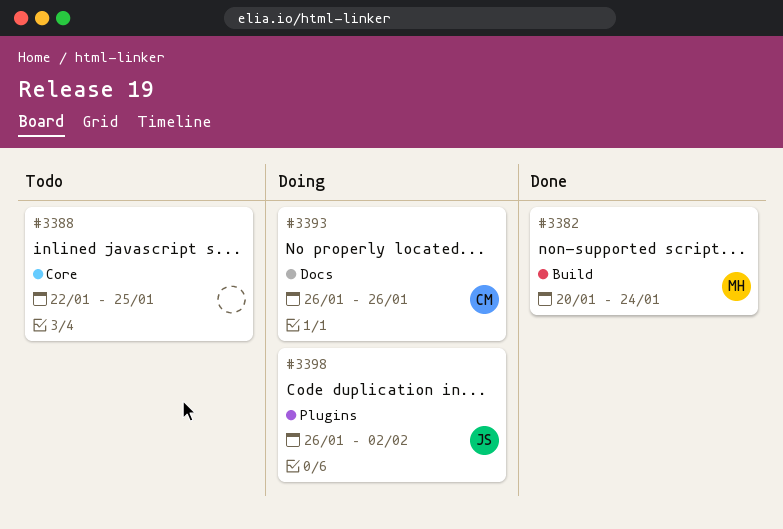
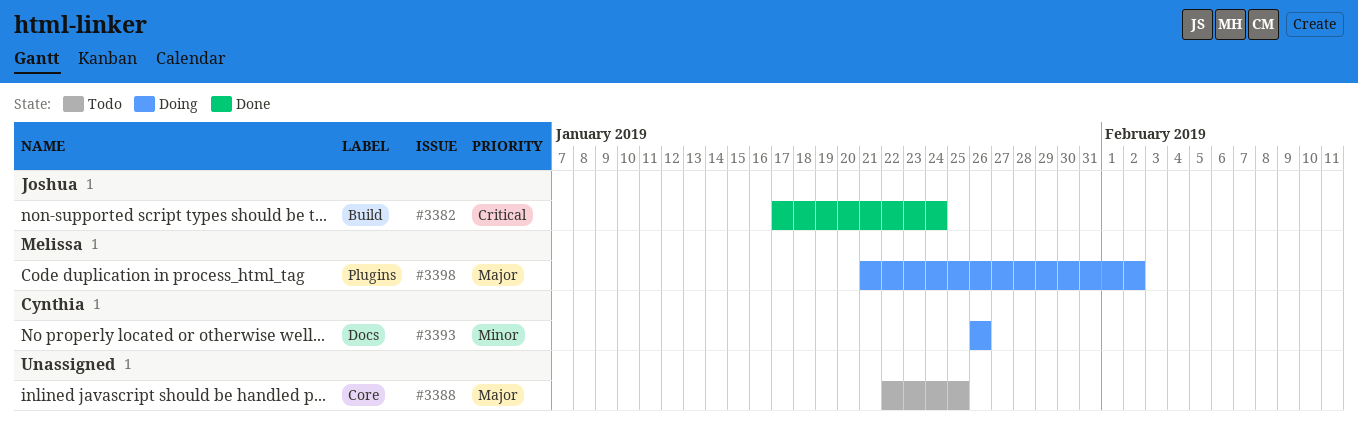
#3382, owner: Melissa -> Joshua
#3382, start: Jan 20 -> Jan 17
#3398, owner: Joshua -> Melissa
#3398, start: Jan 26 -> Jan 21

